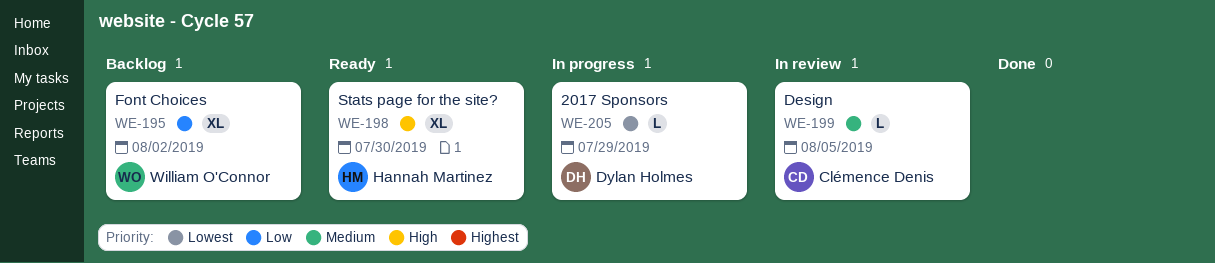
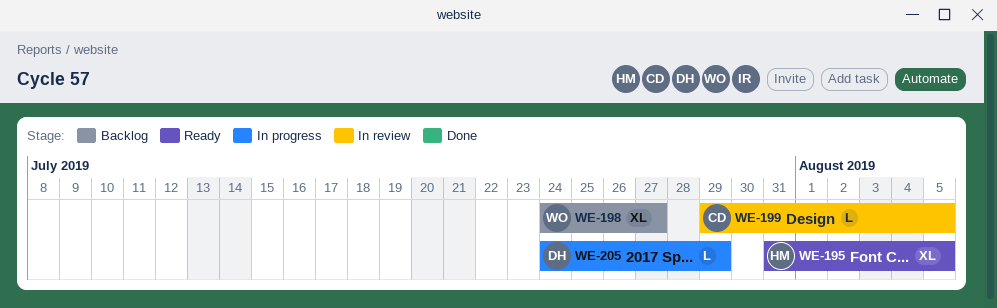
WE-195, status: Backlog -> Ready
WE-195, owner: William O'Connor -> Hannah Martinez
WE-195, due: Aug 2 -> Aug 5
WE-198, status: Ready -> Backlog
WE-198, owner: Hannah Martinez -> William O'Connor
WE-198, due: Jul 30 -> Jul 27

